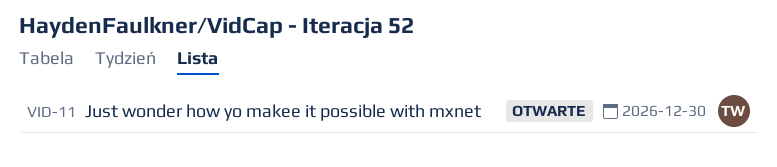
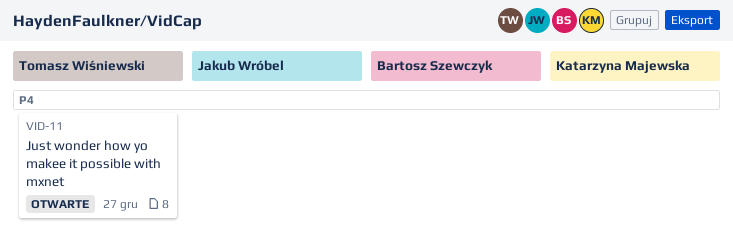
VID-11, due: Dec 30 -> Dec 27

